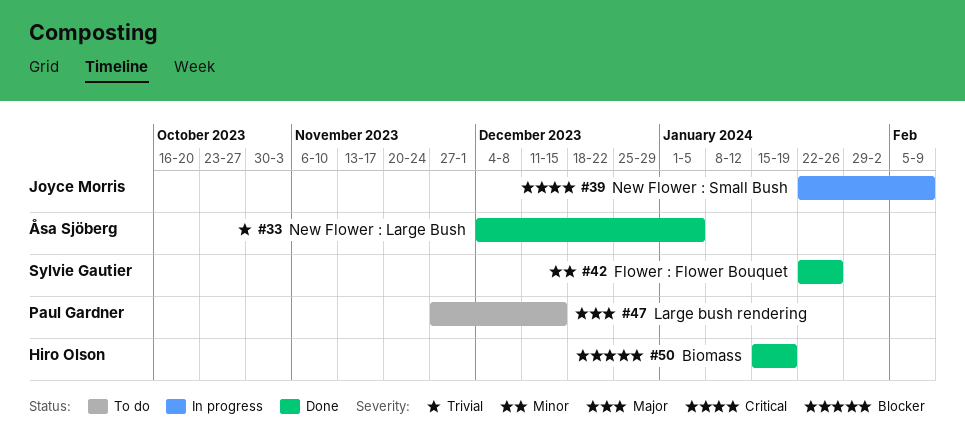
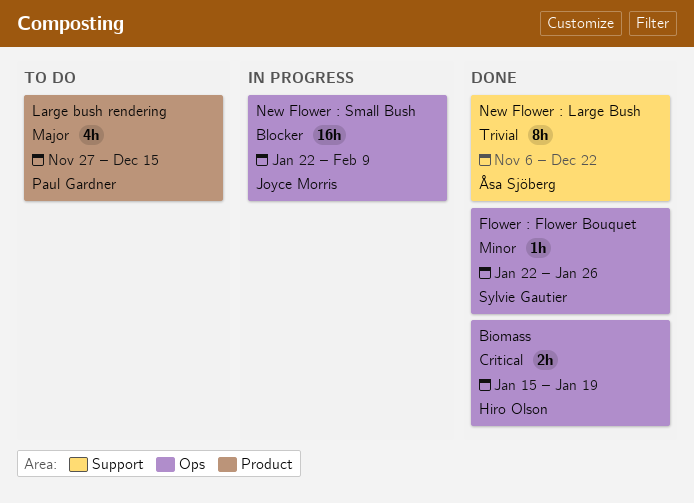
Biomass, priority: Blocker -> Critical
New Flower : Large Bush, start: Dec 4 -> Nov 6
New Flower : Large Bush, due: Jan 5 -> Dec 22
New Flower : Small Bush, priority: Critical -> Blocker

